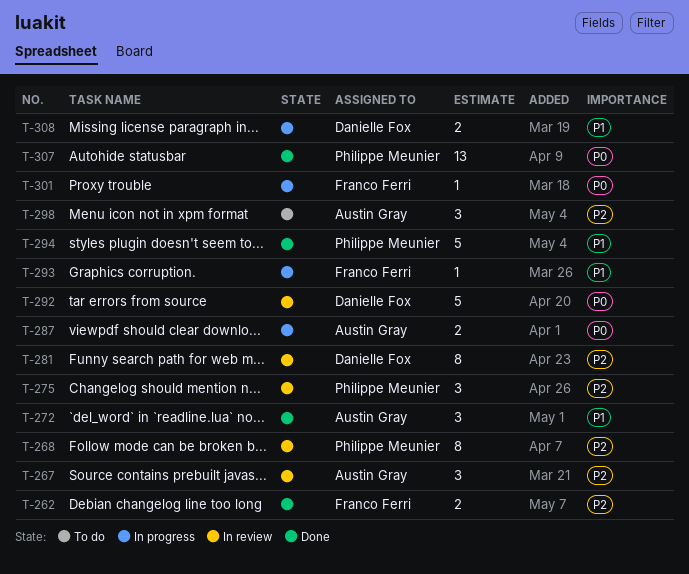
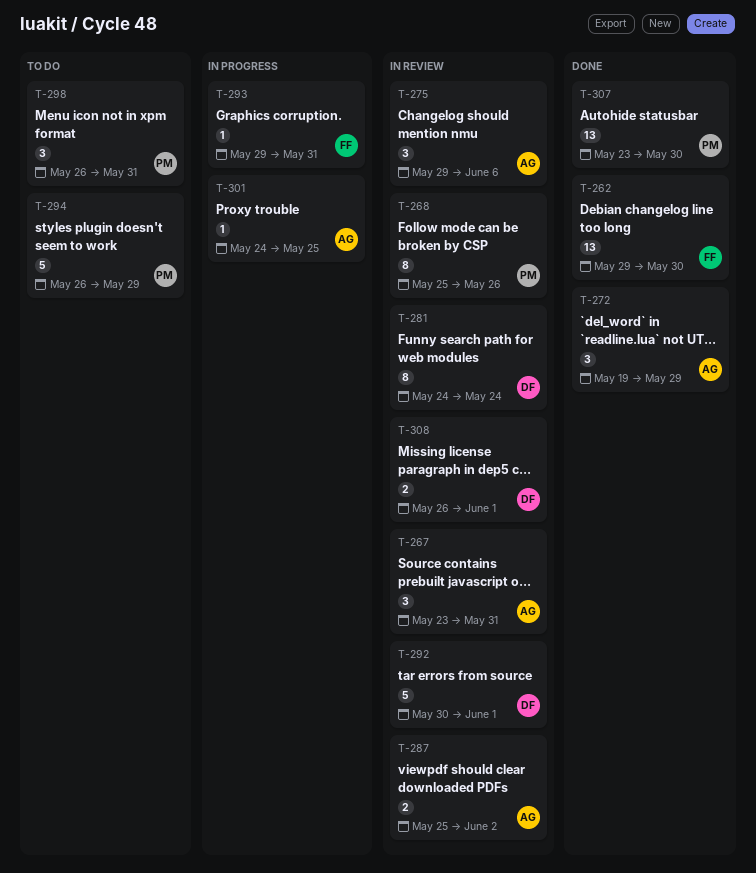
T-262, estimate: 2 -> 13
T-275, owner: Philippe Meunier -> Austin Gray
T-287, status: In progress -> In review
T-294, status: Done -> To do
T-298, owner: Austin Gray -> Philippe Meunier
T-301, owner: Franco Ferri -> Austin Gray
T-308, status: In progress -> In review

